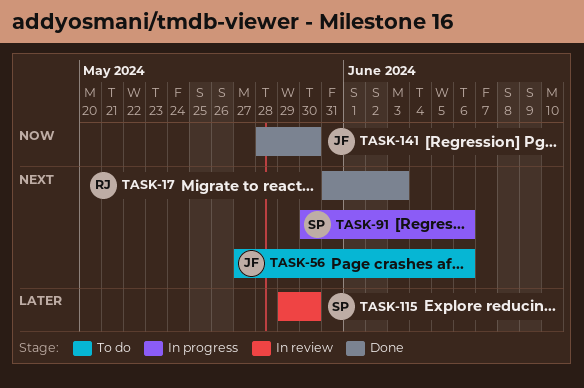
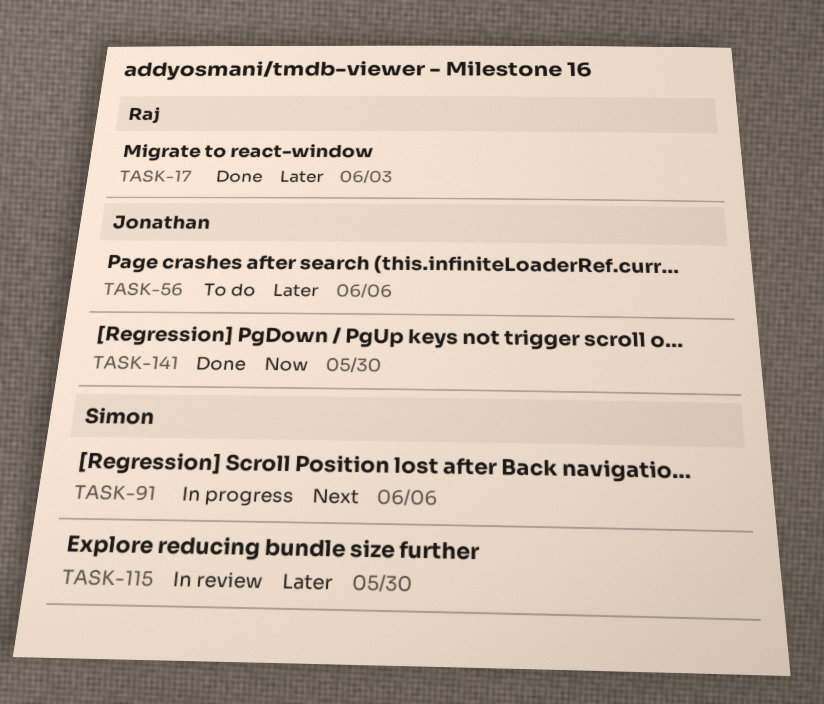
TASK-17, priority: Next -> Later
TASK-56, priority: Next -> Later

